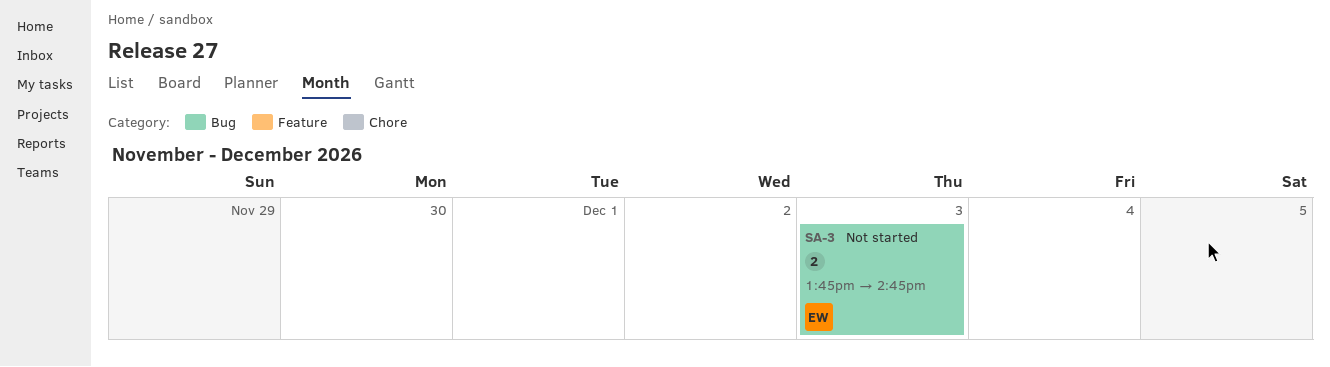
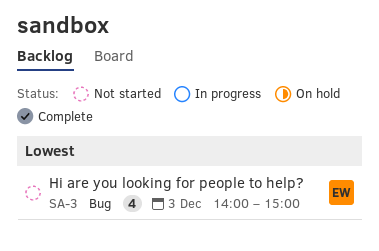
SA-3, estimate: 2 -> 4
SA-3, begins: 13:45 -> 14:00
SA-3, ends: 14:45 -> 15:00

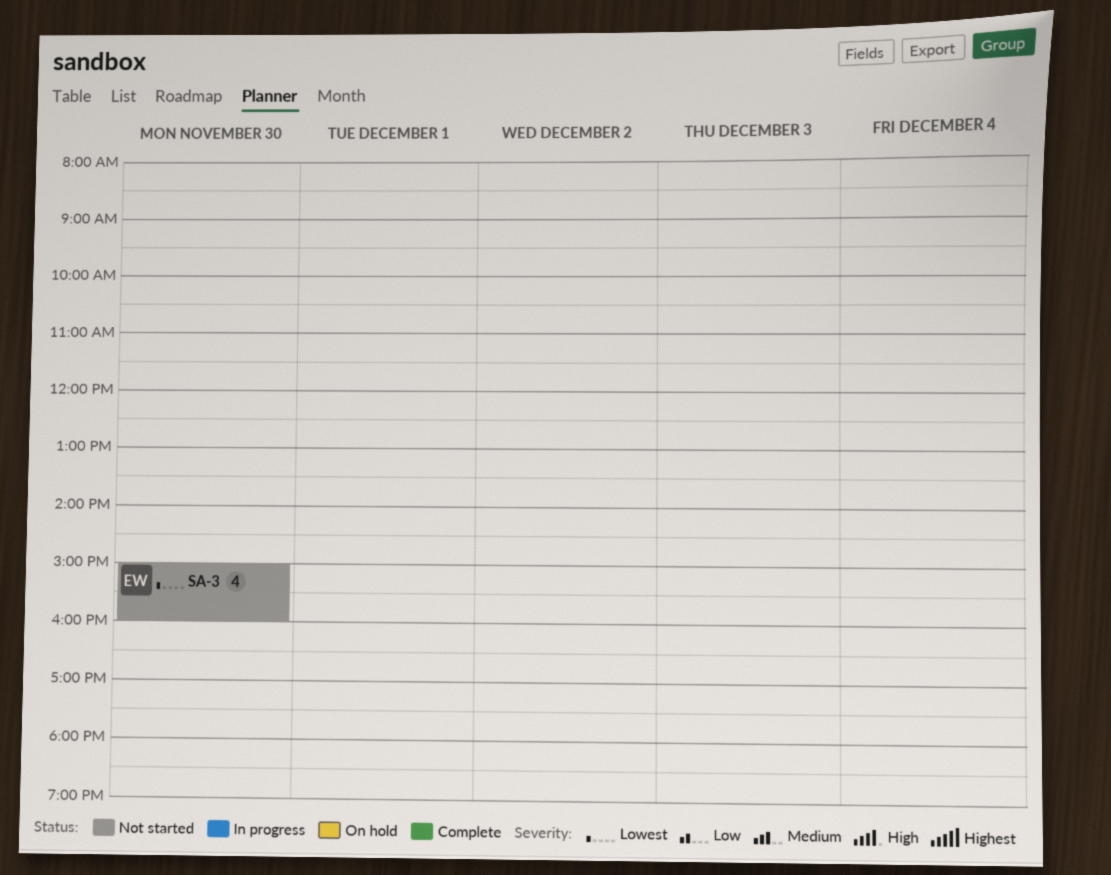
SA-3, day: Dec 3 -> Nov 30
SA-3, begins: 14:00 -> 15:00
SA-3, ends: 15:00 -> 16:00

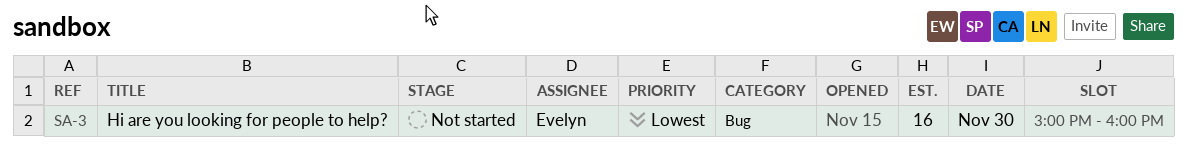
SA-3, estimate: 4 -> 16

